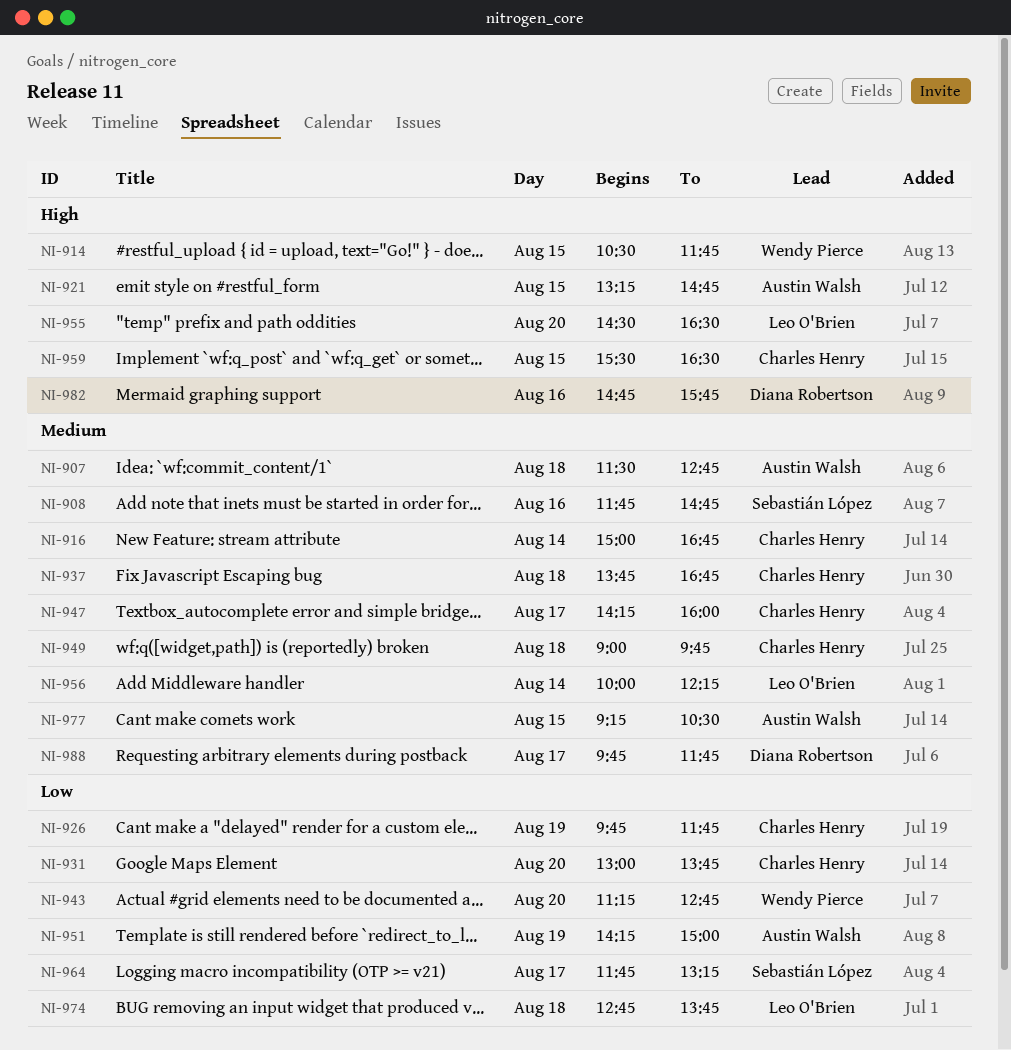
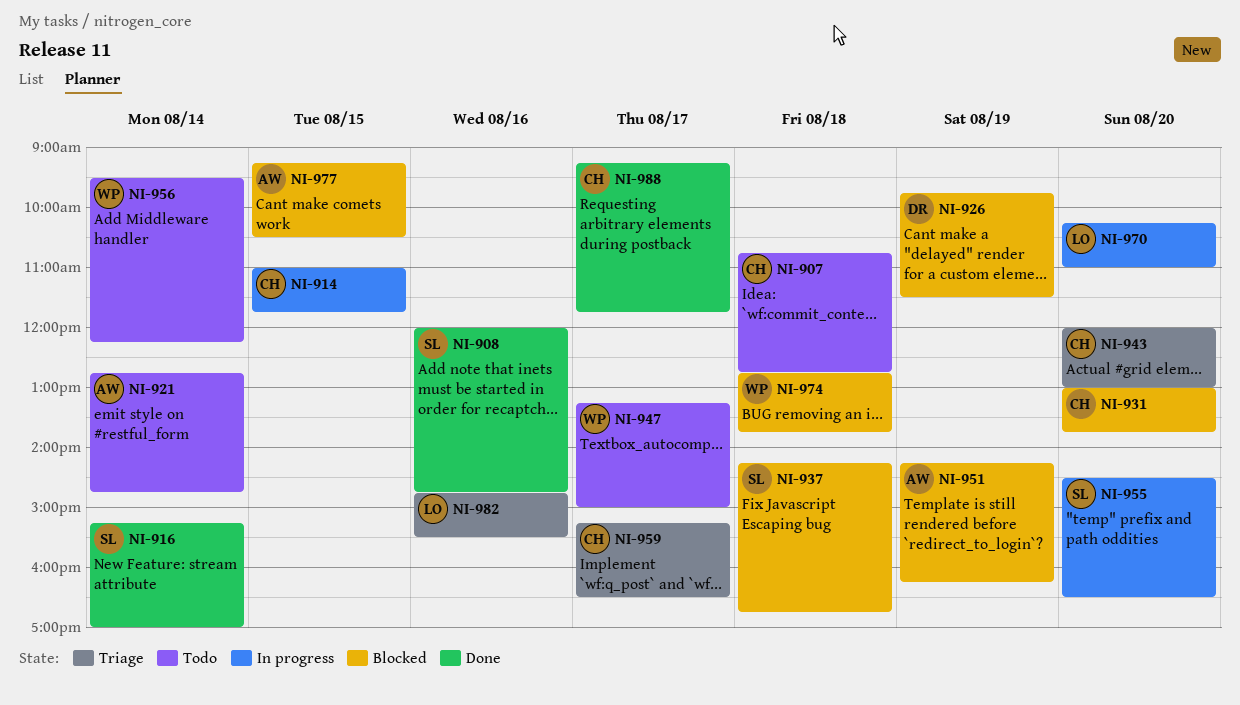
NI-907, owner: Austin Walsh -> Charles Henry
NI-907, begins: 11:30 -> 10:45
NI-908, begins: 11:45 -> 12:00
NI-914, owner: Wendy Pierce -> Charles Henry
NI-914, begins: 10:30 -> 11:00
NI-916, owner: Charles Henry -> Sebastián López
NI-916, begins: 15:00 -> 15:15
NI-916, ends: 16:45 -> 17:00
NI-921, day: Aug 15 -> Aug 14
NI-921, begins: 13:15 -> 12:45
NI-926, owner: Charles Henry -> Diana Robertson
NI-926, ends: 11:45 -> 11:30
NI-937, owner: Charles Henry -> Sebastián López
NI-937, begins: 13:45 -> 14:15
NI-943, owner: Wendy Pierce -> Charles Henry
NI-943, begins: 11:15 -> 12:00
NI-943, ends: 12:45 -> 13:00
NI-947, owner: Charles Henry -> Wendy Pierce
NI-947, begins: 14:15 -> 13:15
NI-947, ends: 16:00 -> 15:00
NI-949: present -> none
NI-951, ends: 15:00 -> 16:15
NI-955, owner: Leo O'Brien -> Sebastián López
NI-956, owner: Leo O'Brien -> Wendy Pierce
NI-956, begins: 10:00 -> 09:30
NI-959, day: Aug 15 -> Aug 17
NI-959, begins: 15:30 -> 15:15
NI-964: present -> none
NI-970: none -> present
NI-974, owner: Leo O'Brien -> Wendy Pierce
NI-982, owner: Diana Robertson -> Leo O'Brien
NI-982, ends: 15:45 -> 15:30
NI-988, owner: Diana Robertson -> Charles Henry
NI-988, begins: 09:45 -> 09:15

